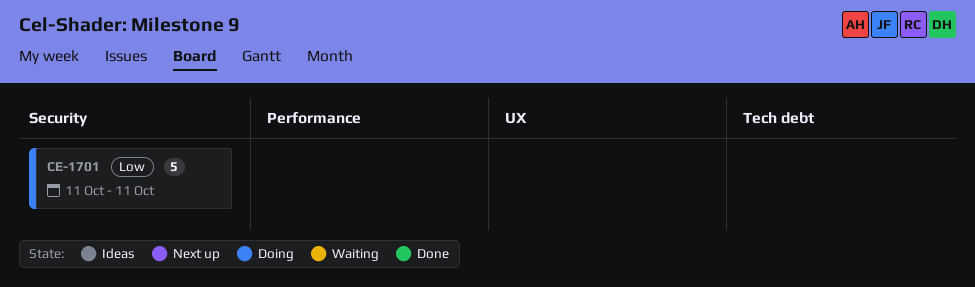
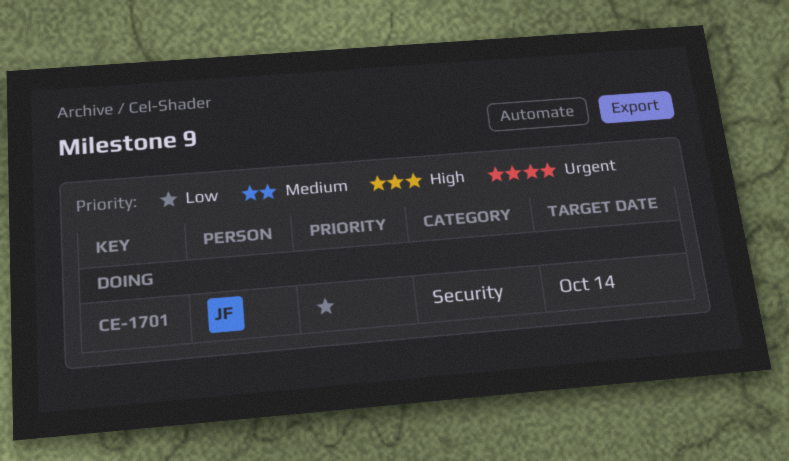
CE-1701, due: Oct 11 -> Oct 14

